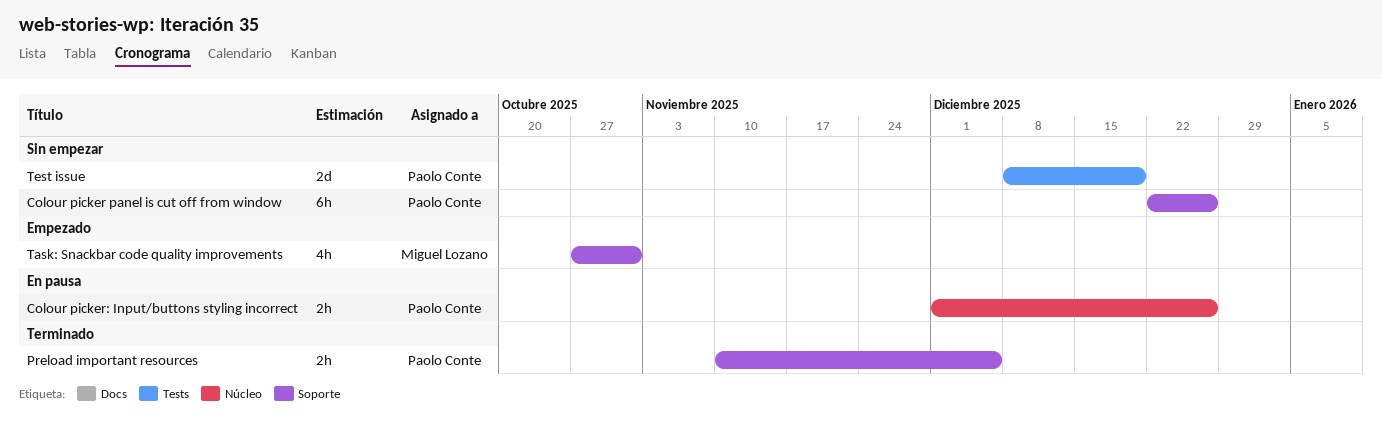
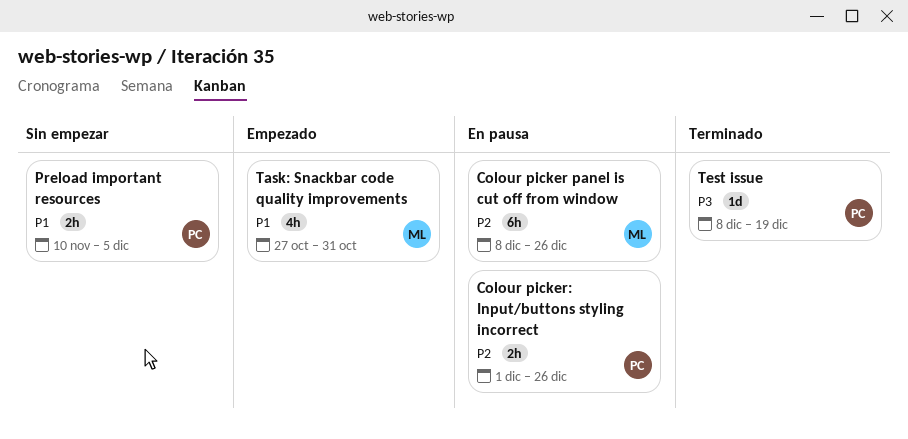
Colour picker panel is cut off from window, status: Sin empezar -> En pausa
Colour picker panel is cut off from window, owner: Paolo Conte -> Miguel Lozano
Colour picker panel is cut off from window, start: Dec 22 -> Dec 8
Preload important resources, status: Terminado -> Sin empezar
Test issue, status: Sin empezar -> Terminado
Test issue, estimate: 2d -> 1d

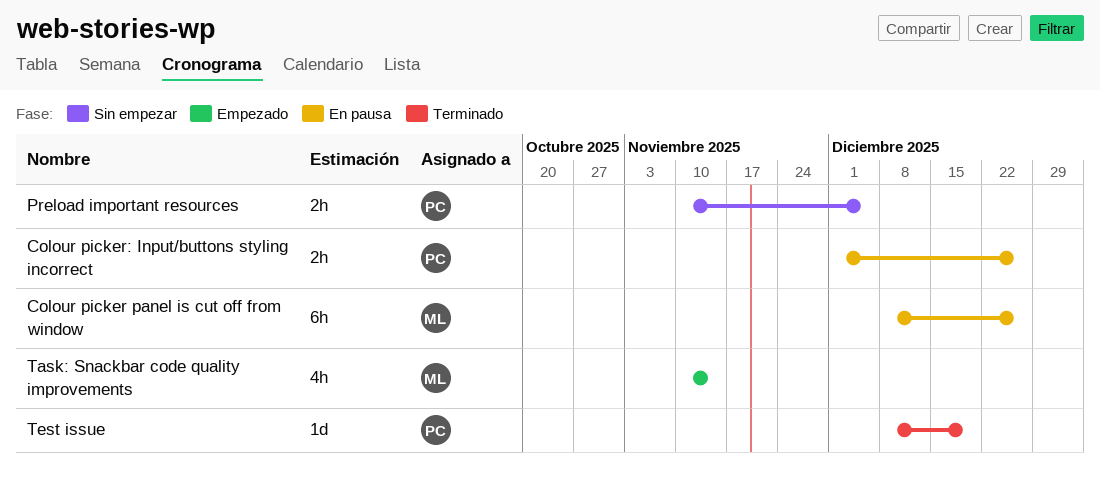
Task: Snackbar code quality improvements, start: Oct 27 -> Nov 10
Task: Snackbar code quality improvements, due: Oct 31 -> Nov 14

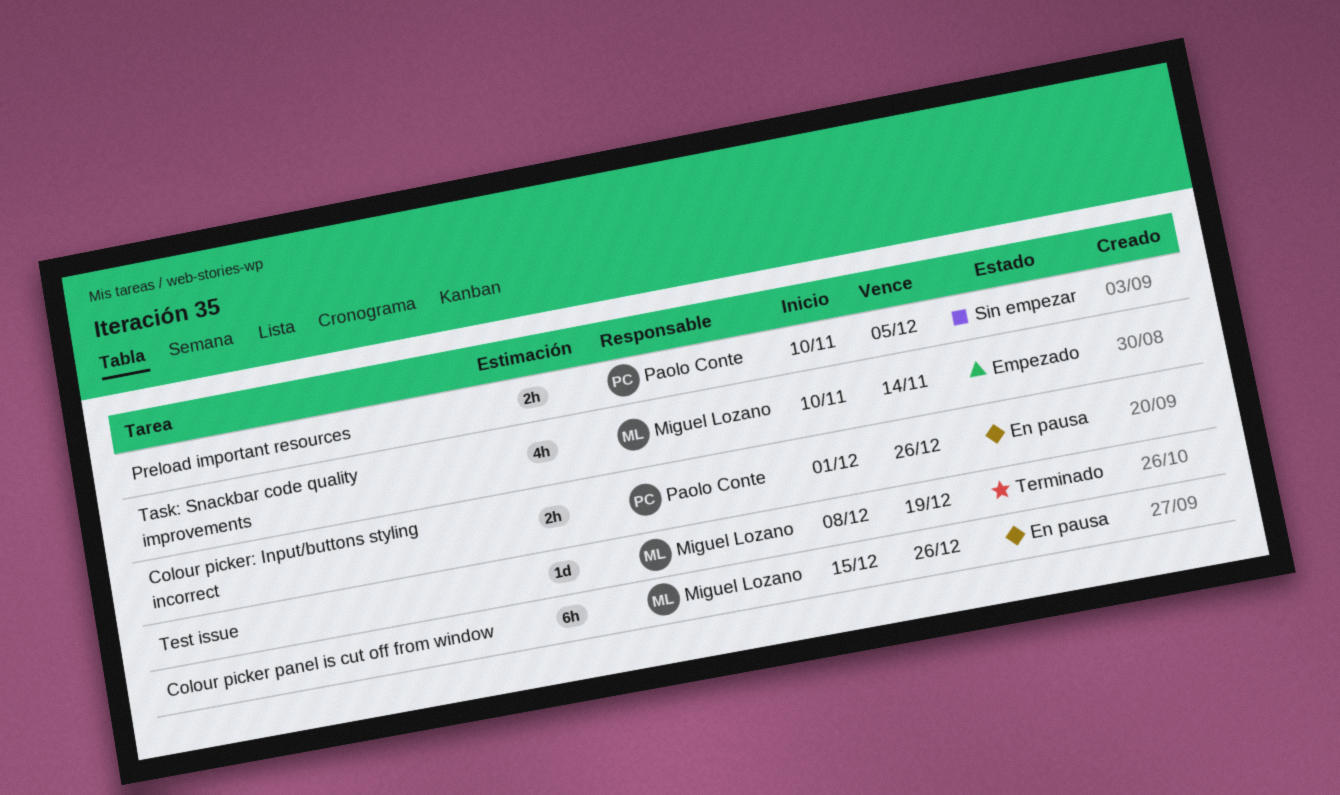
Colour picker panel is cut off from window, start: Dec 8 -> Dec 15
Test issue, owner: Paolo Conte -> Miguel Lozano

